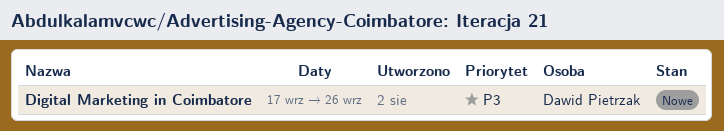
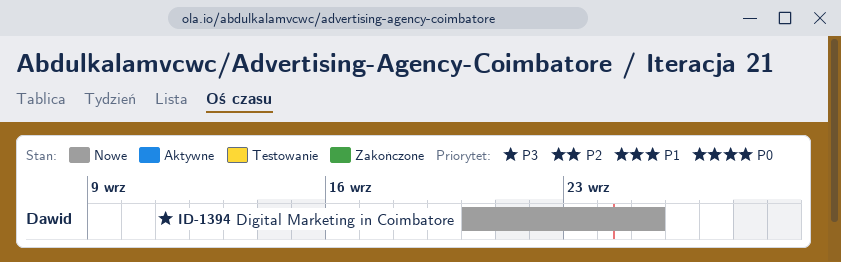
Digital Marketing in Coimbatore, start: Sep 17 -> Sep 20
Digital Marketing in Coimbatore, due: Sep 26 -> Sep 25

